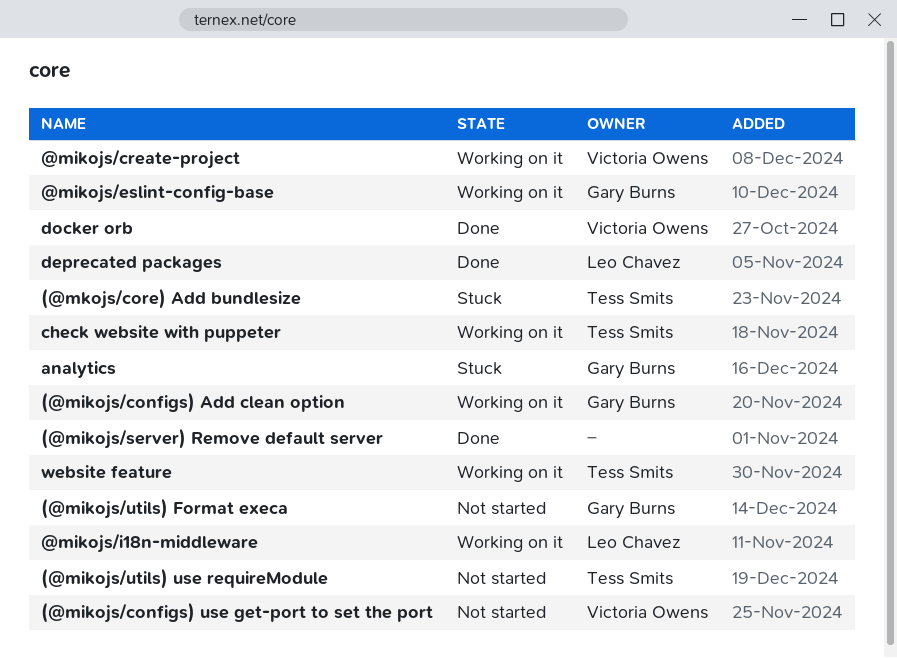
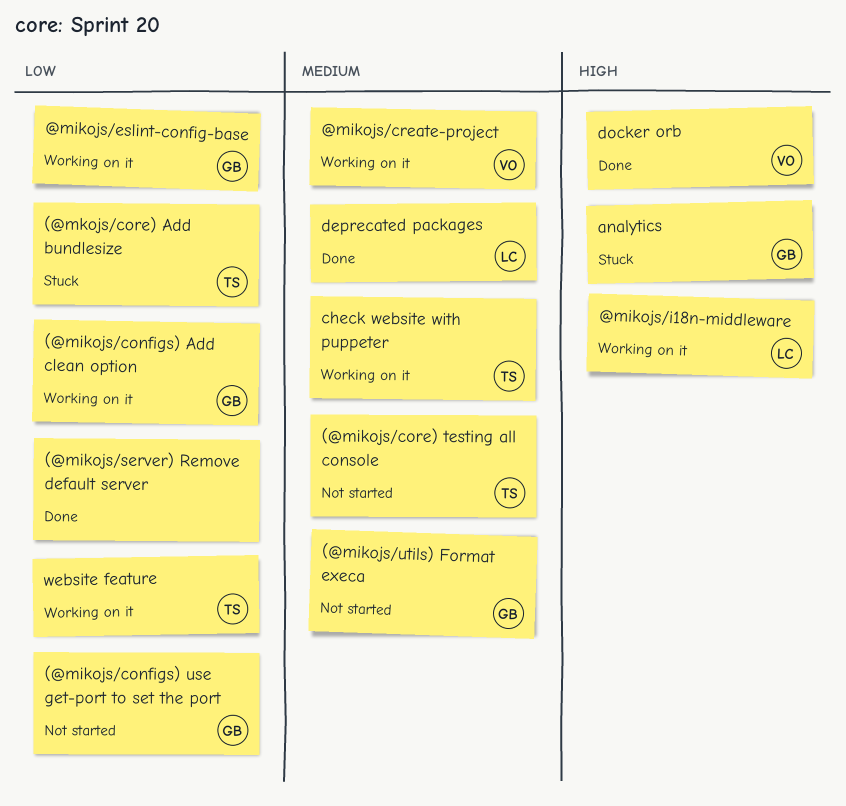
(@mikojs/configs) use get-port to set the port, owner: Victoria Owens -> Gary Burns
(@mikojs/core) testing all console: none -> present
(@mikojs/utils) use requireModule: present -> none

